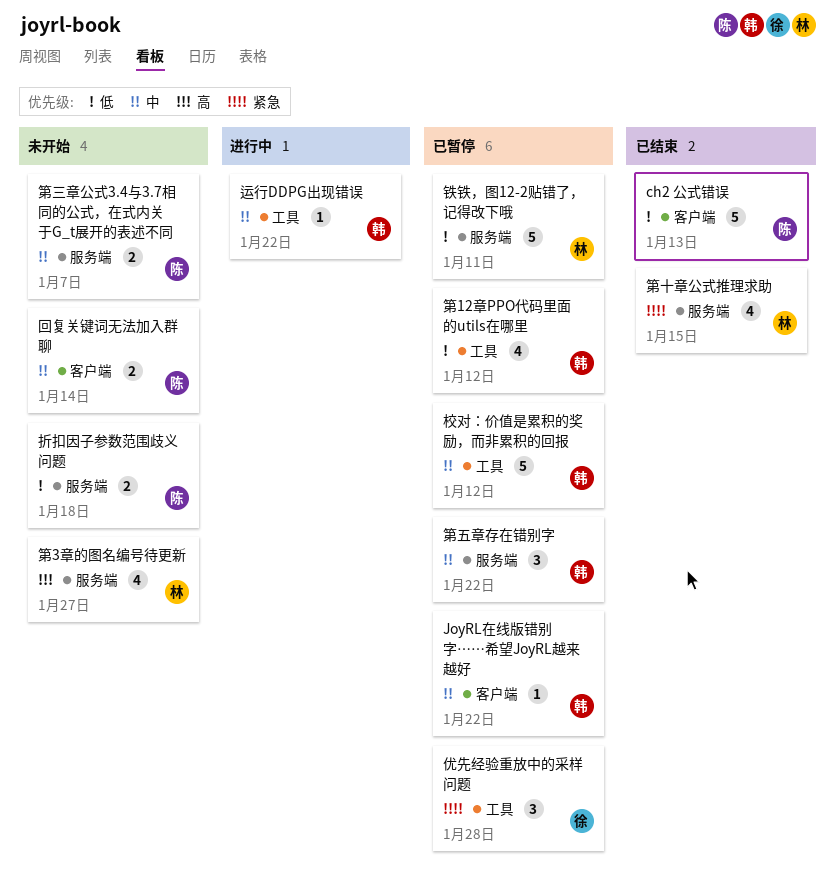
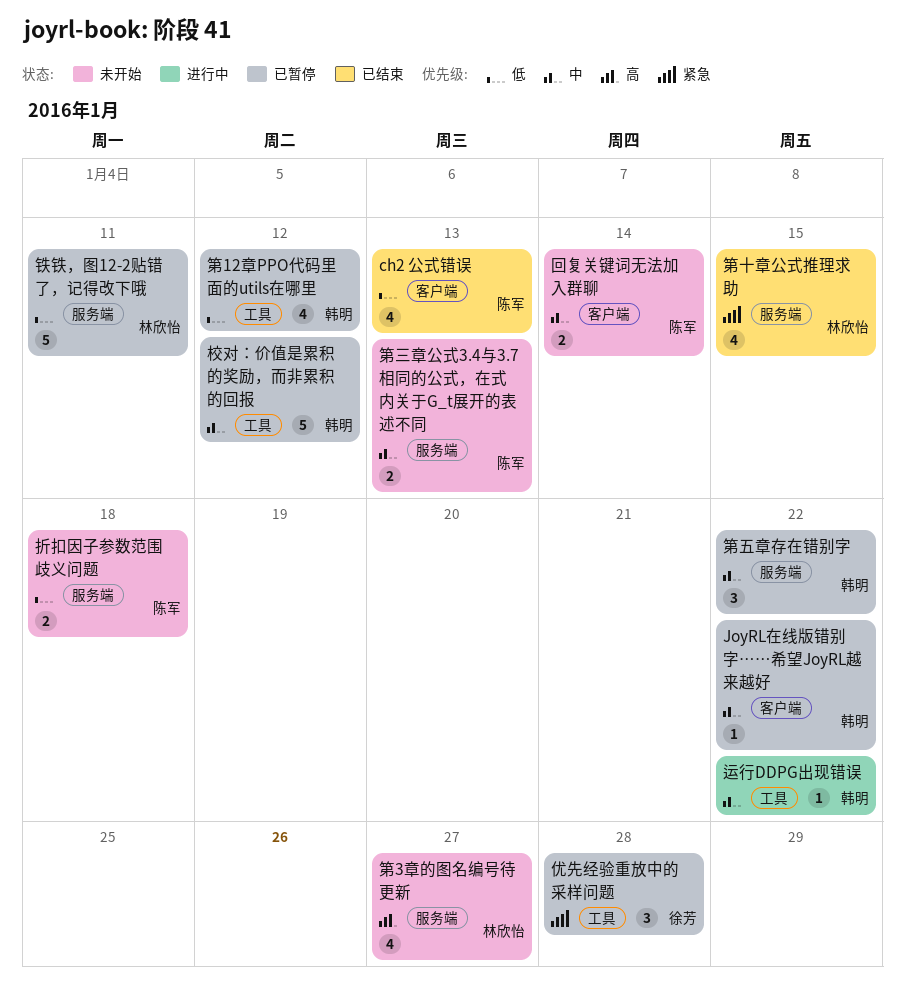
ch2 公式错误, estimate: 5 -> 4
第三章公式3.4与3.7相同的公式，在式内关于G_t展开的表述不同, due: Jan 7 -> Jan 13

